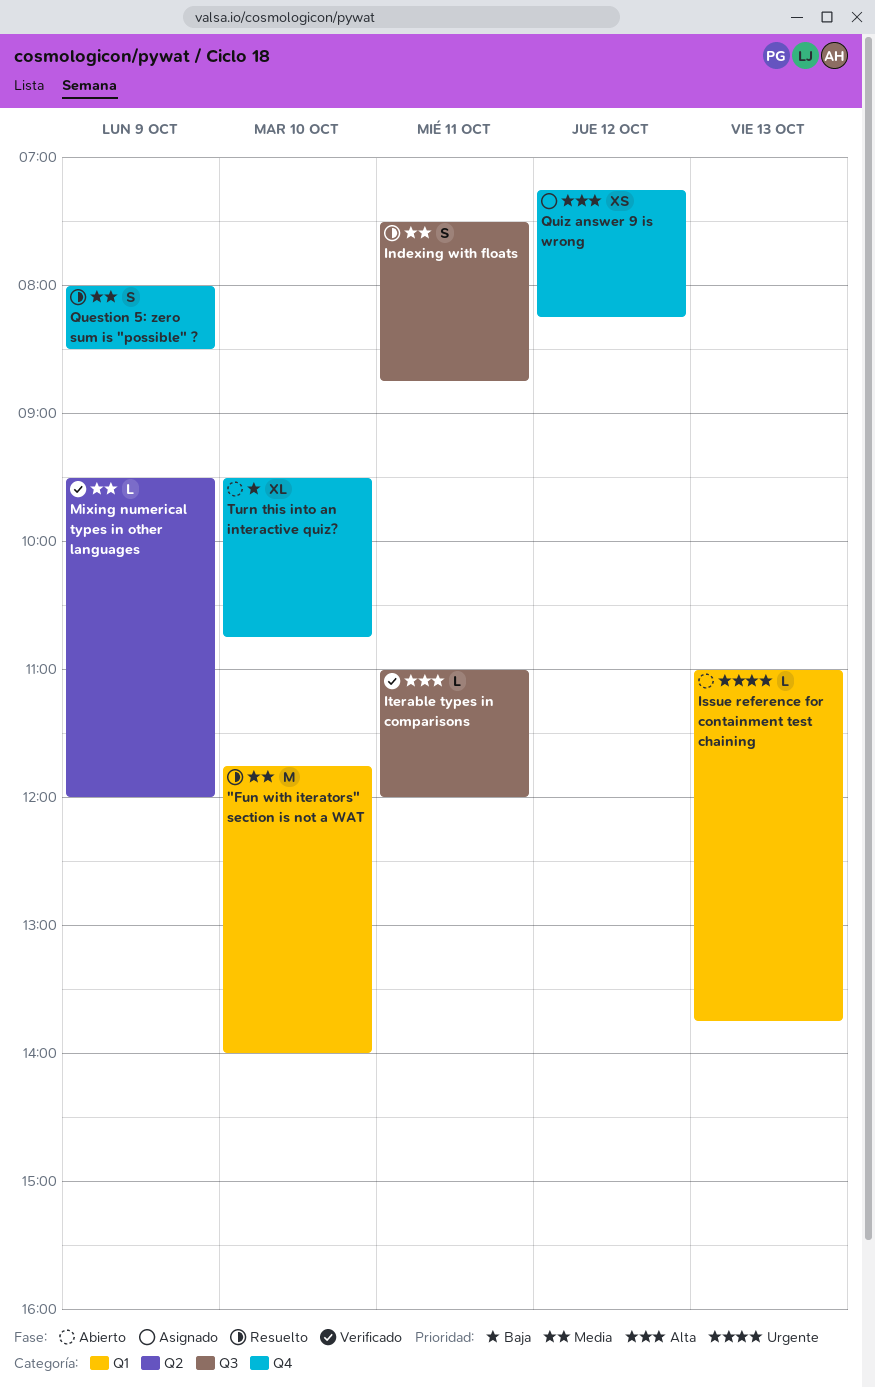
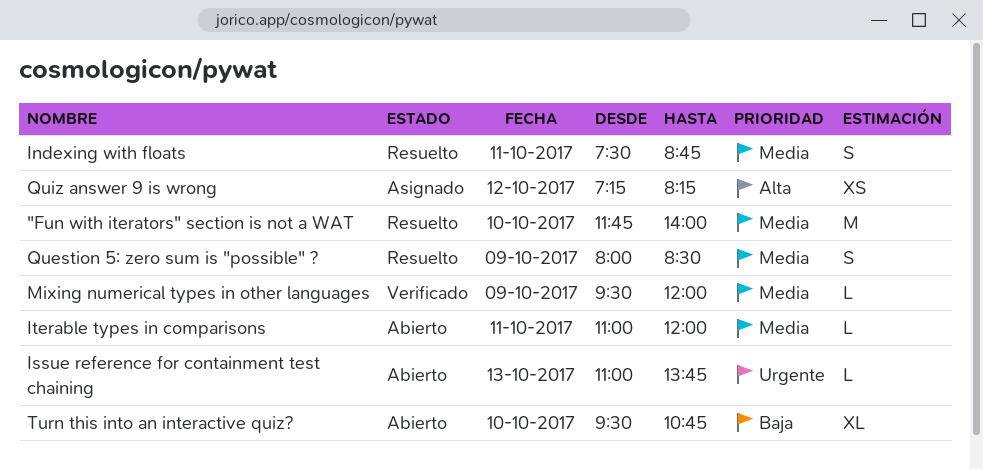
Iterable types in comparisons, status: Verificado -> Abierto
Iterable types in comparisons, priority: Alta -> Media

